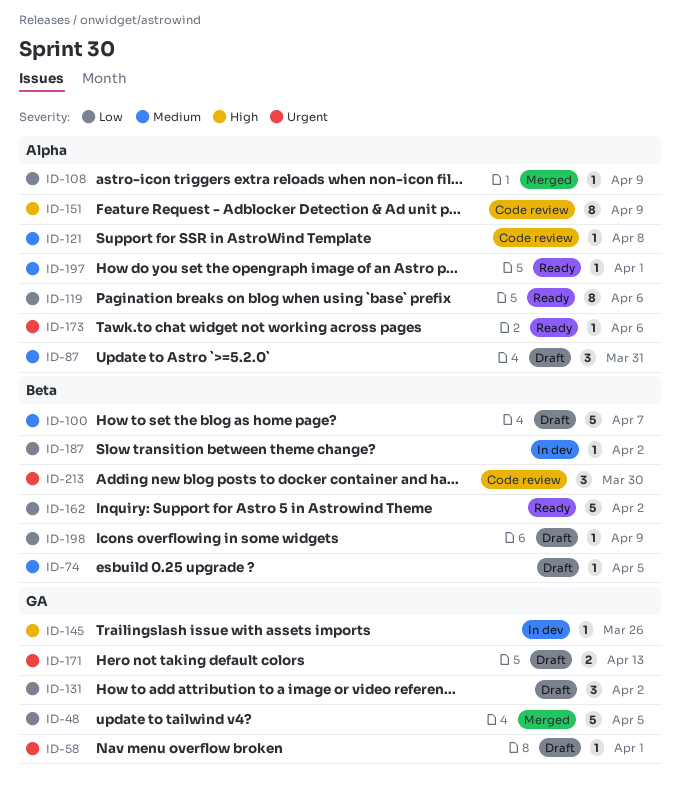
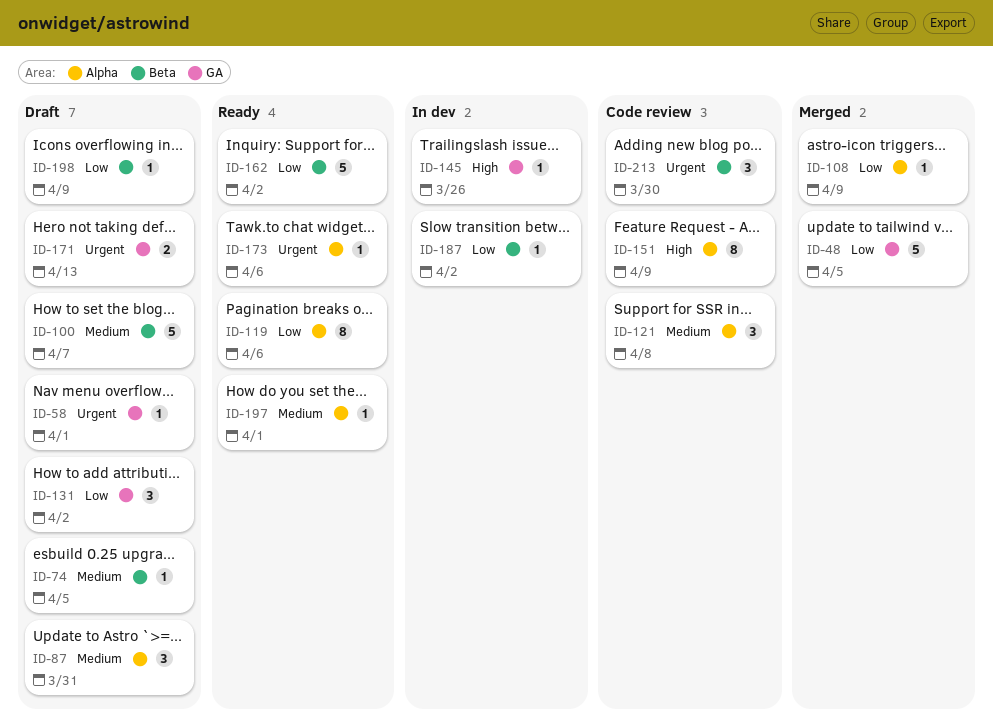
ID-121, estimate: 1 -> 3

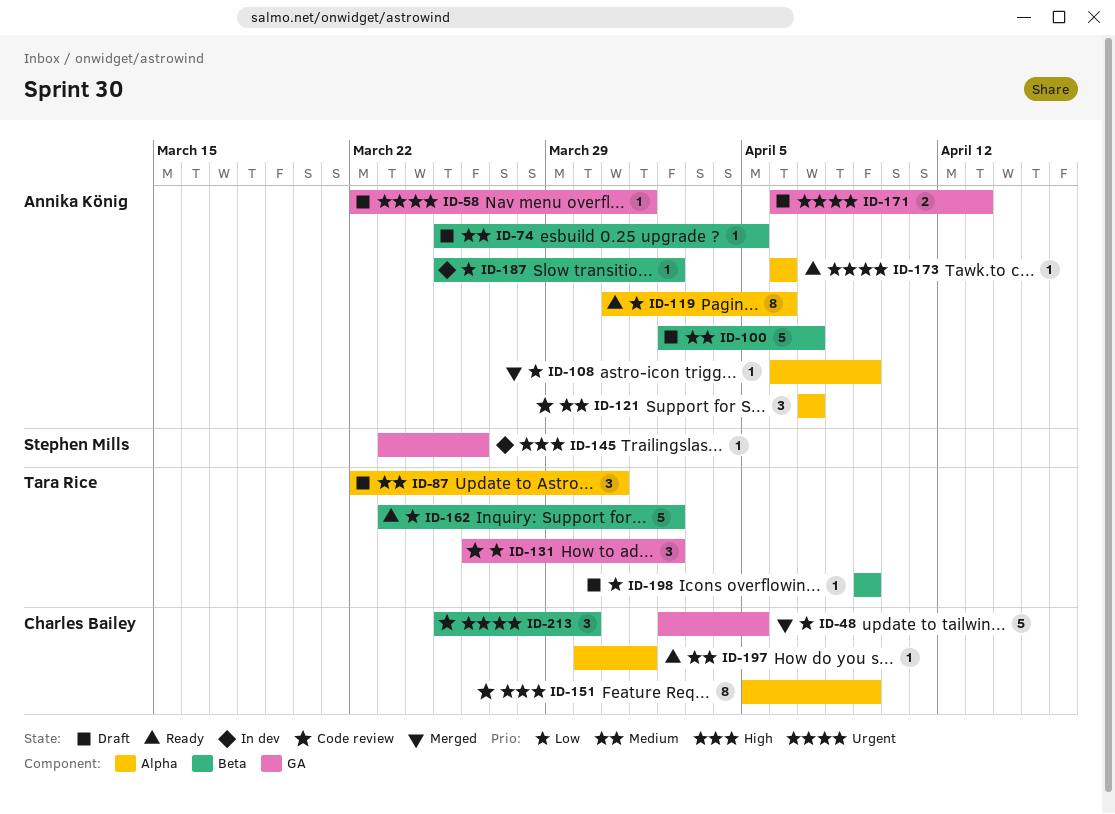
ID-121, due: Apr 8 -> Apr 7
ID-131, status: Draft -> Code review

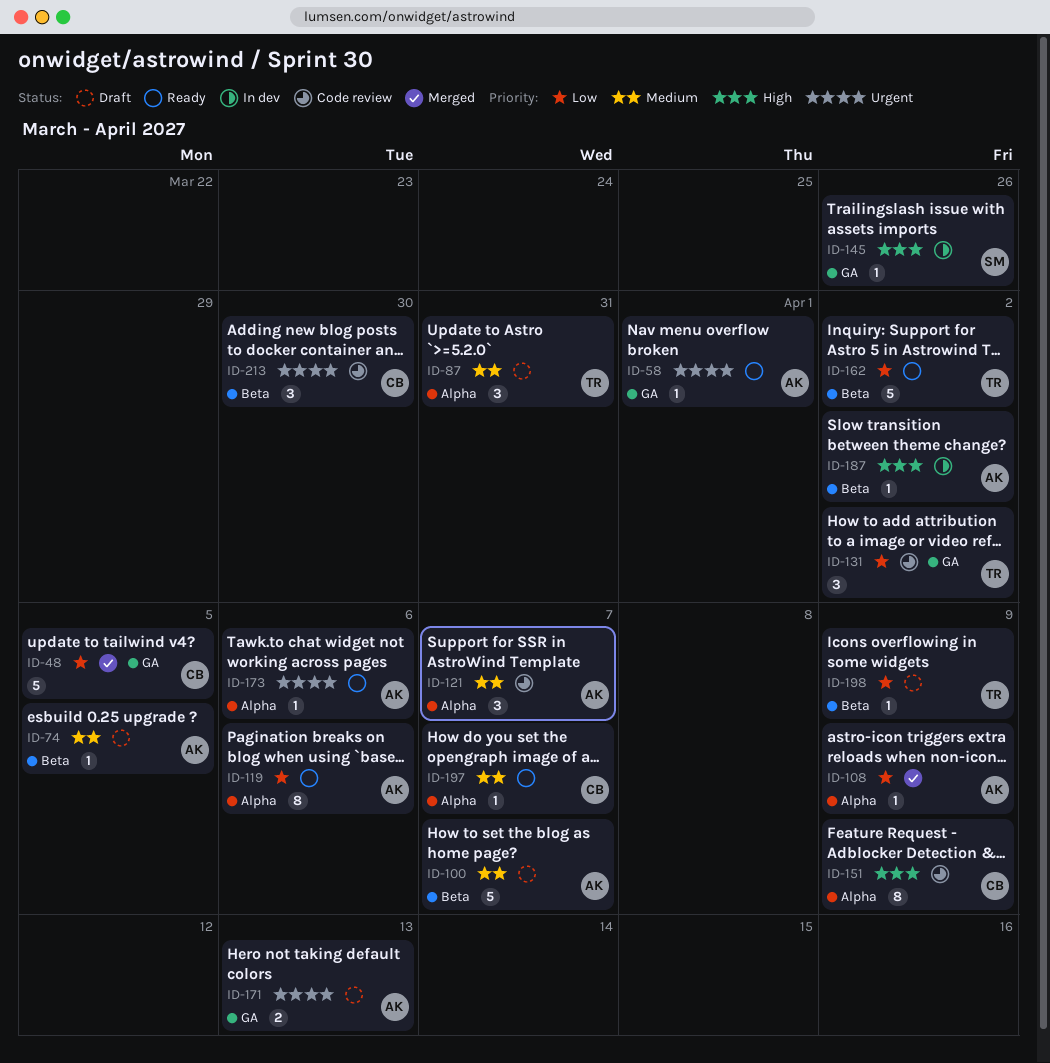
ID-58, status: Draft -> Ready
ID-187, priority: Low -> High
ID-197, due: Apr 1 -> Apr 7

